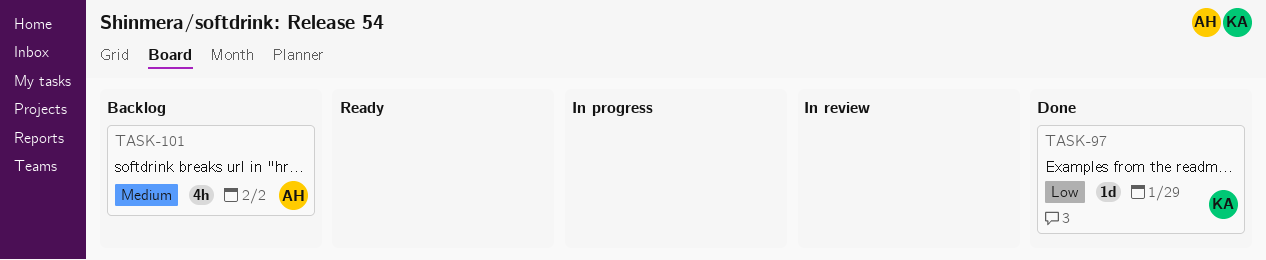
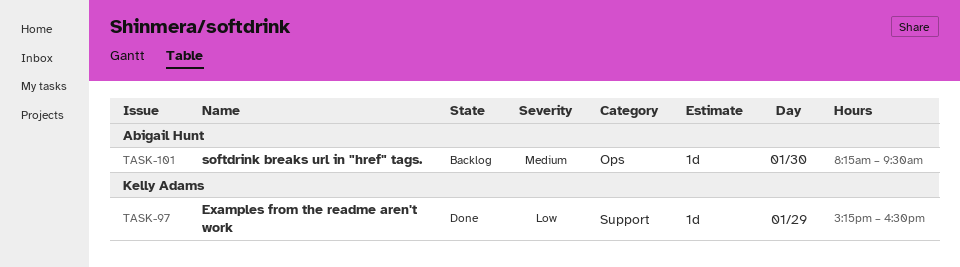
TASK-101, estimate: 4h -> 1d
TASK-101, day: Feb 2 -> Jan 30

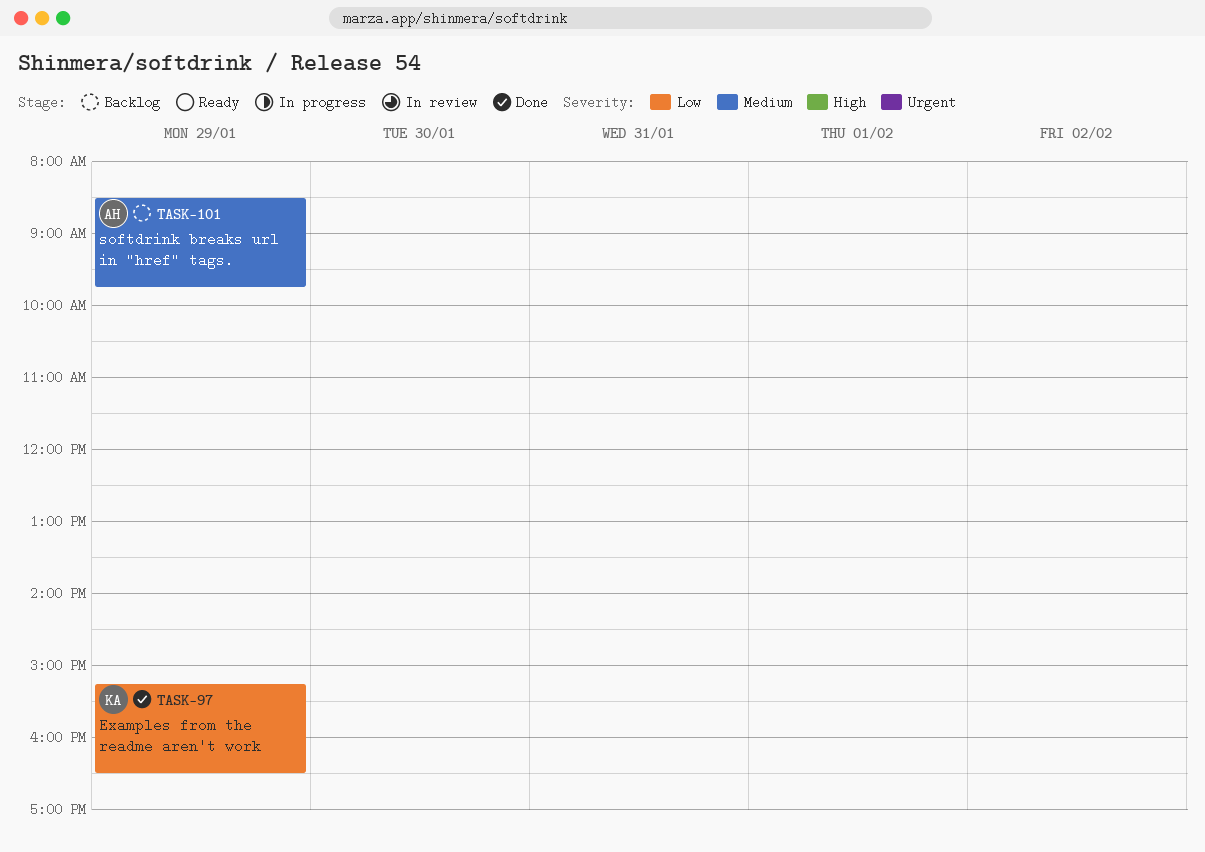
TASK-101, day: Jan 30 -> Jan 29
TASK-101, begins: 08:15 -> 08:30
TASK-101, ends: 09:30 -> 09:45

